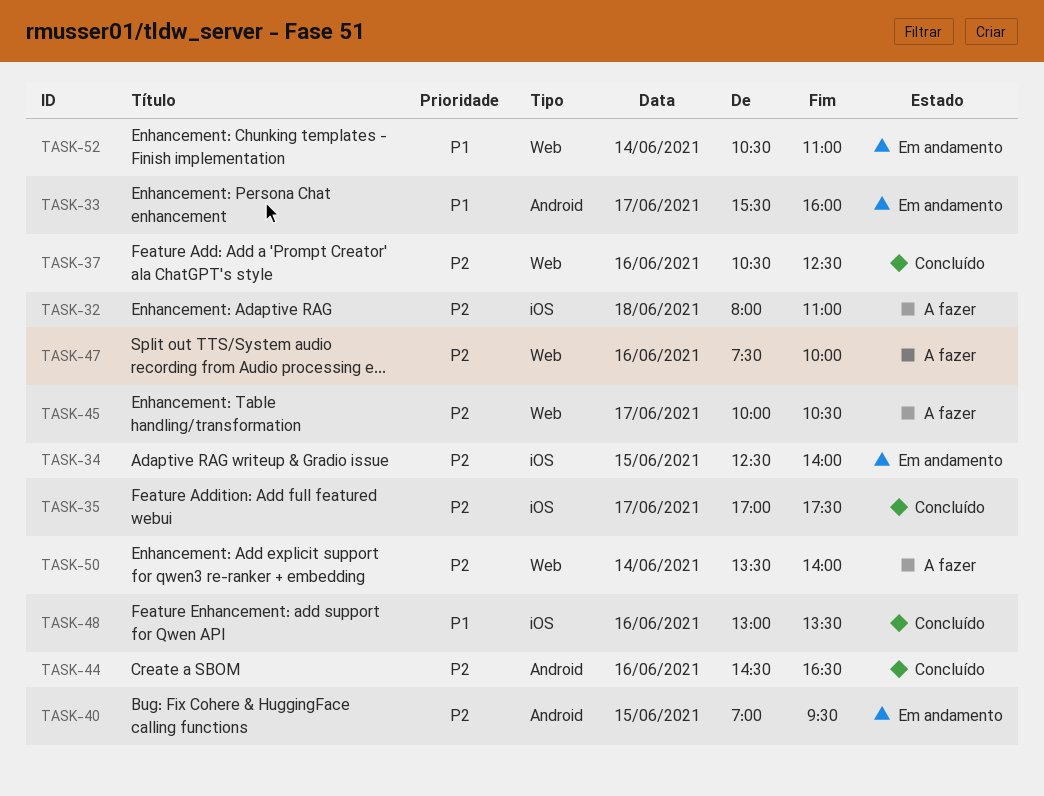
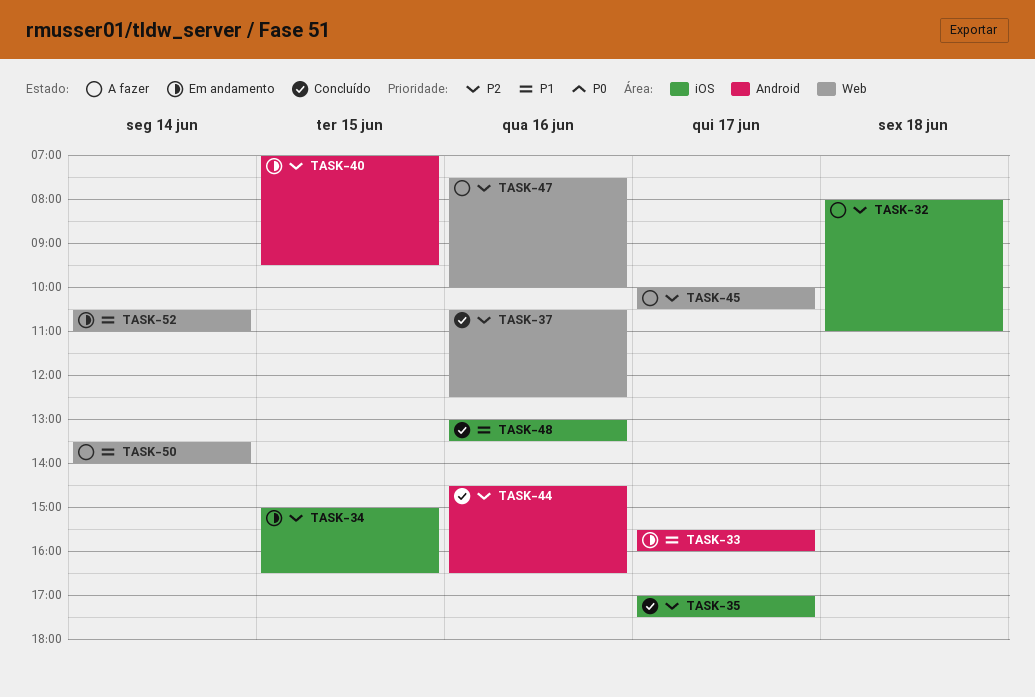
TASK-34, begins: 12:30 -> 15:00
TASK-34, ends: 14:00 -> 16:30
TASK-50, priority: P2 -> P1

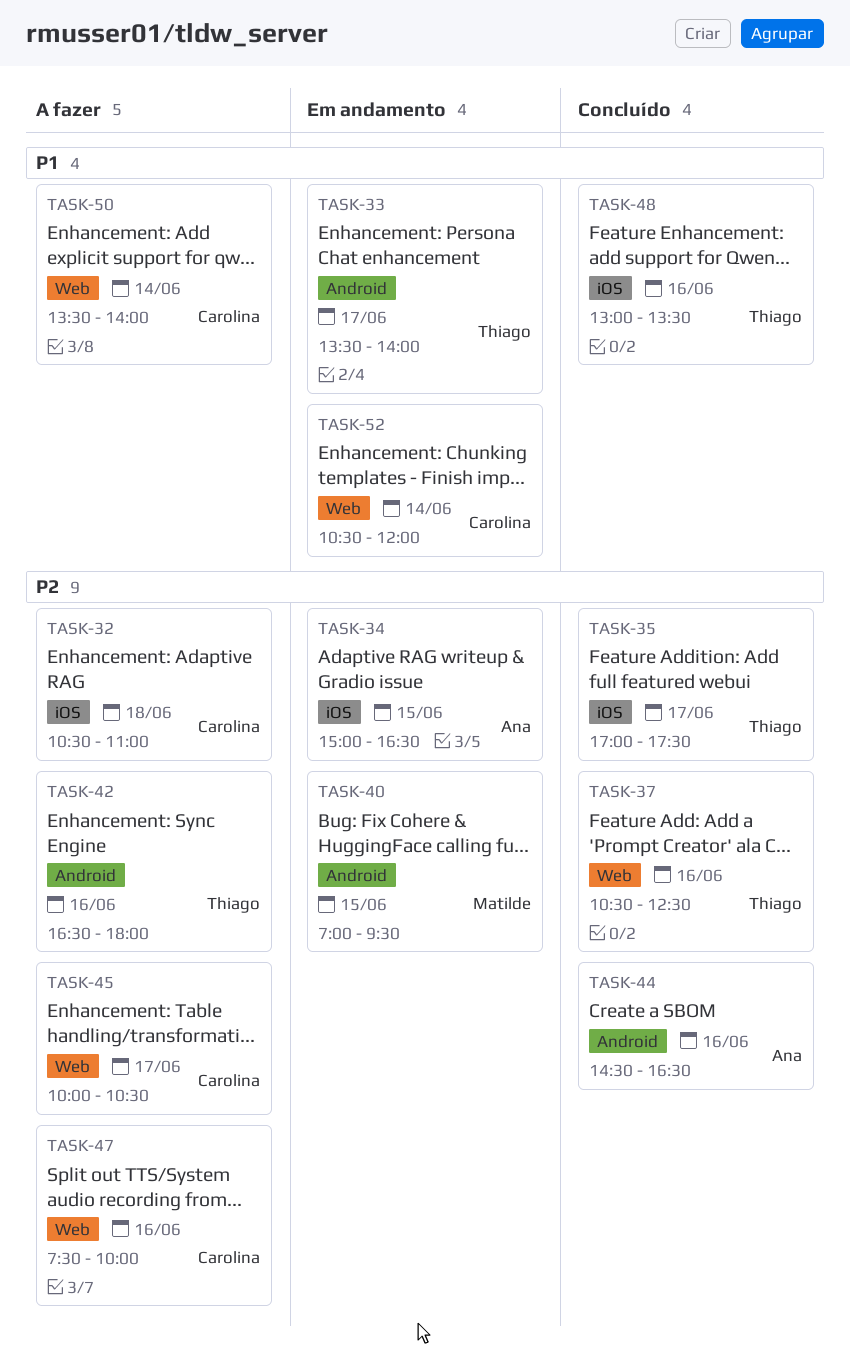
TASK-32, begins: 08:00 -> 10:30
TASK-33, begins: 15:30 -> 13:30
TASK-33, ends: 16:00 -> 14:00
TASK-42: none -> present
TASK-52, ends: 11:00 -> 12:00

